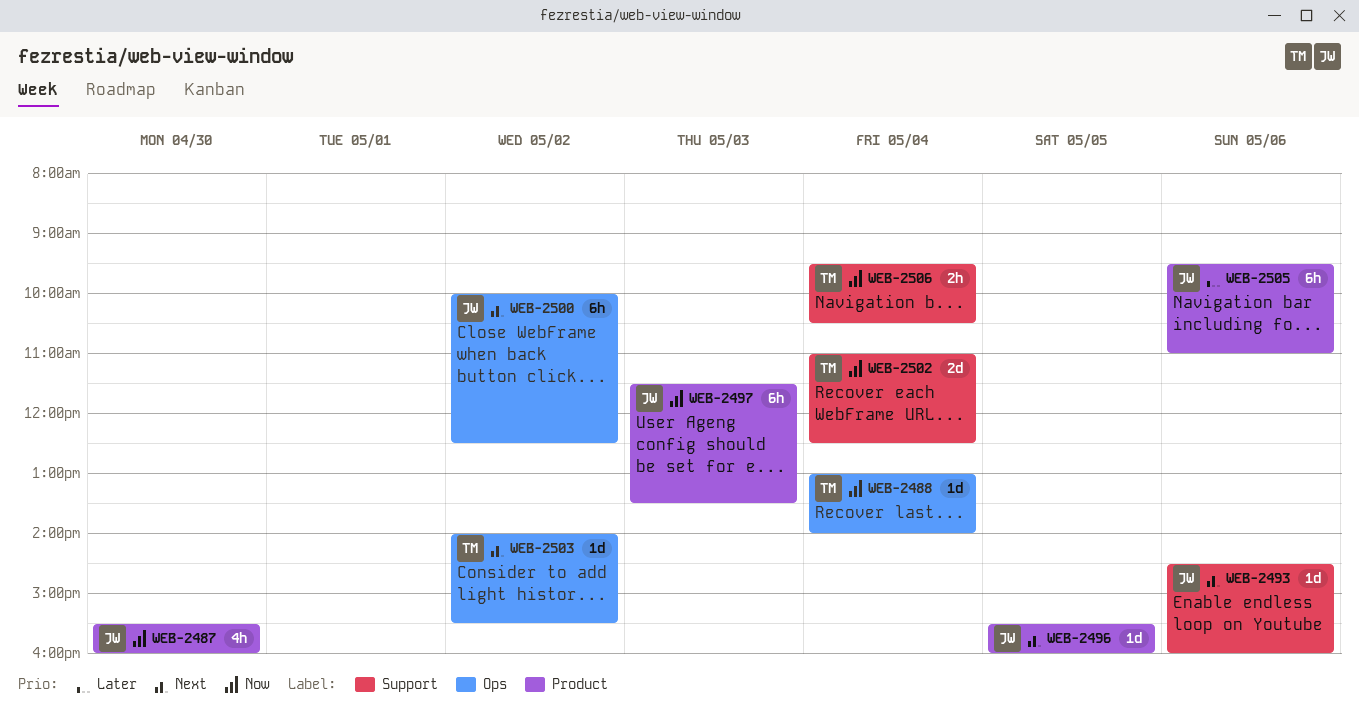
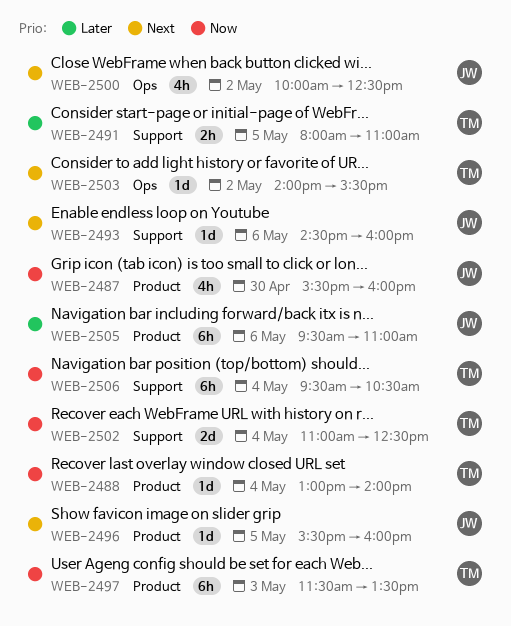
WEB-2488, label: Ops -> Product
WEB-2491: none -> present
WEB-2497, owner: JW -> TM
WEB-2500, estimate: 6h -> 4h
WEB-2506, estimate: 2h -> 6h

